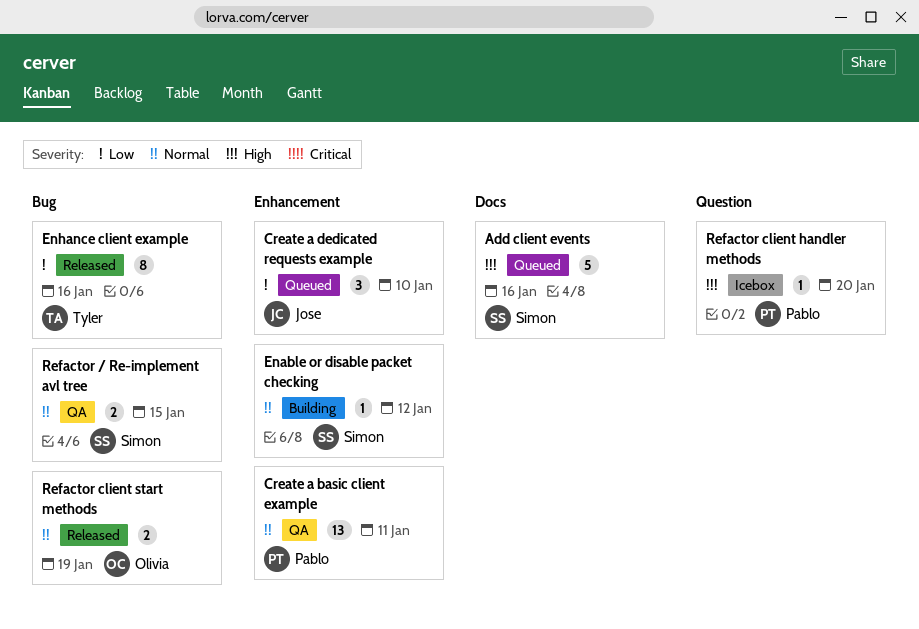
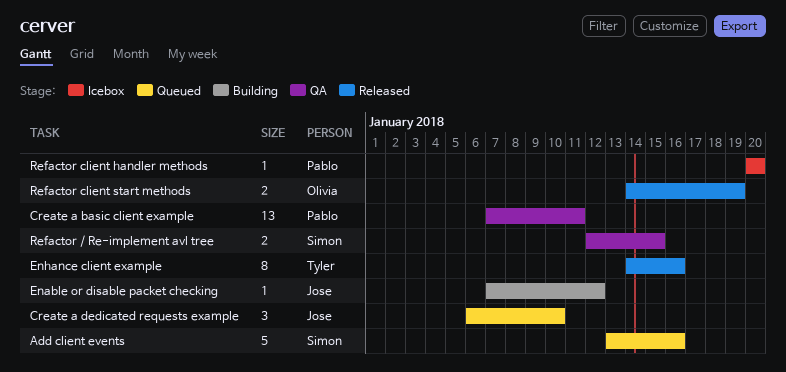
Enable or disable packet checking, owner: Simon -> Jose

